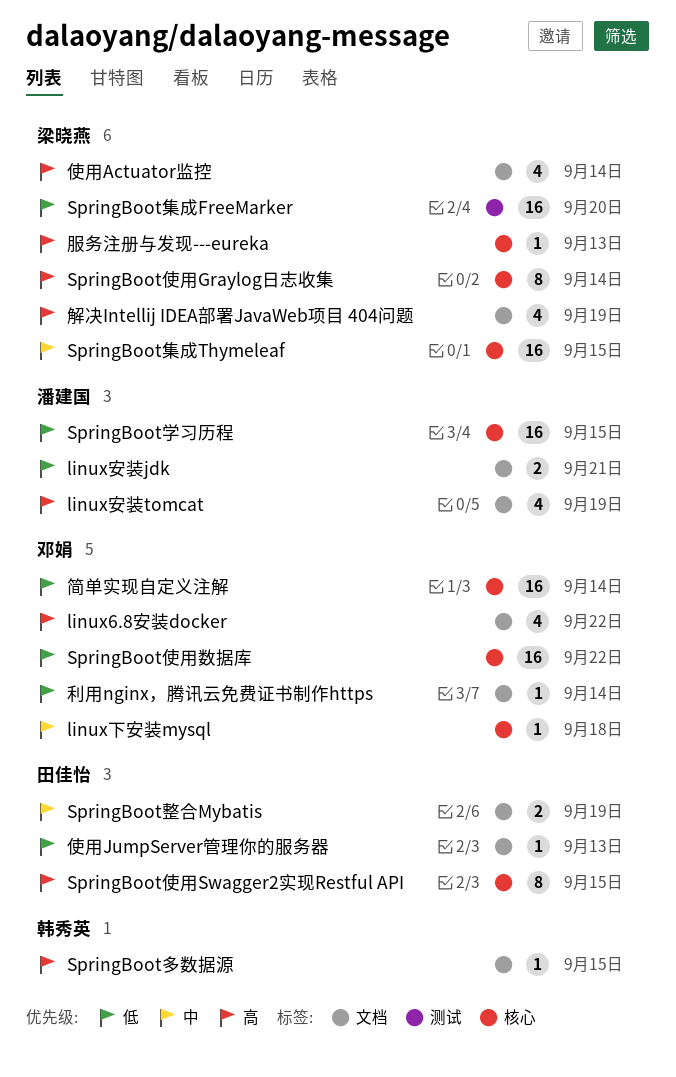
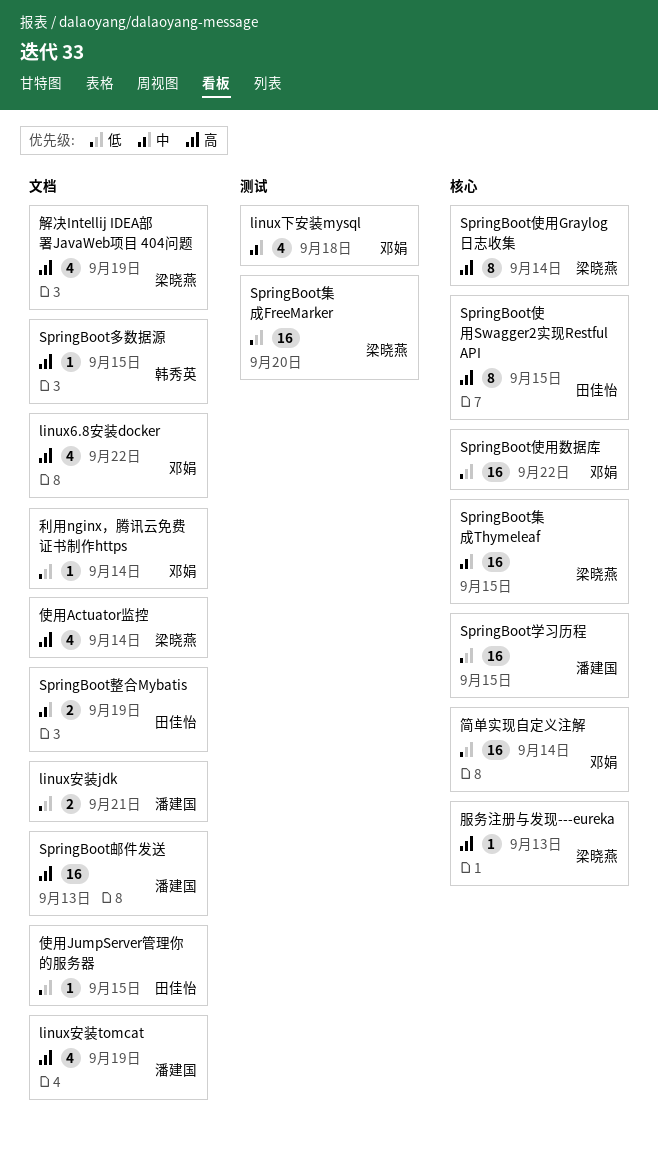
linux下安装mysql, label: 核心 -> 测试
linux下安装mysql, estimate: 1 -> 4
SpringBoot邮件发送: none -> present
使用JumpServer管理你的服务器, due: Sep 13 -> Sep 15

